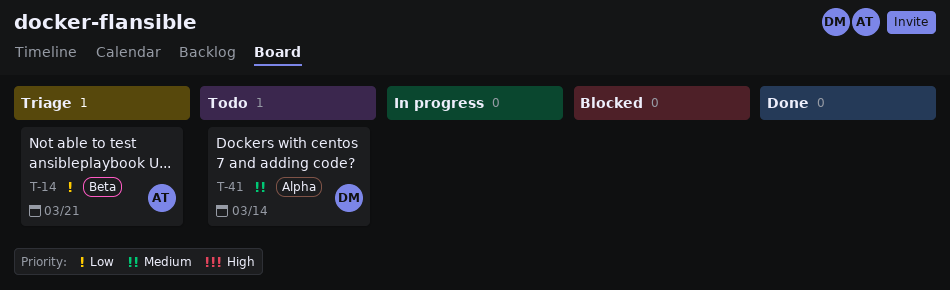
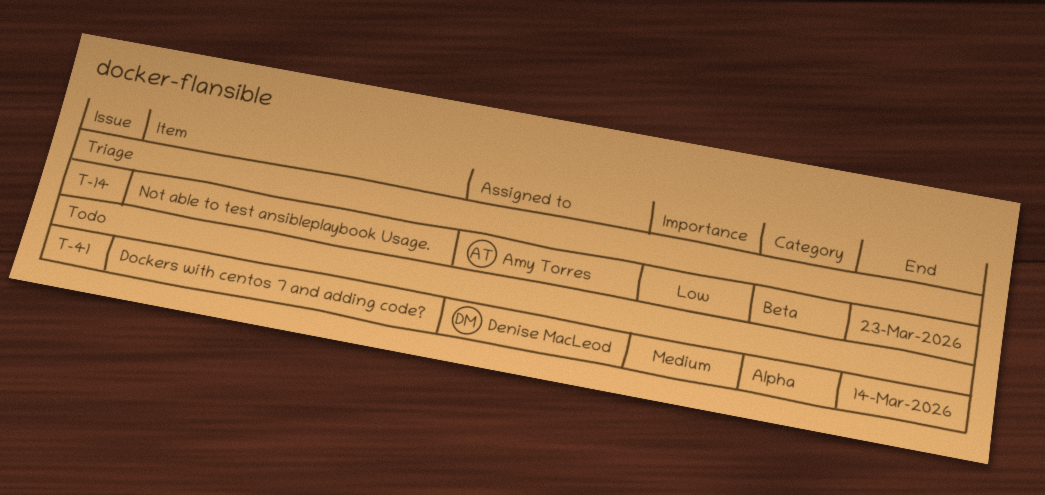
T-14, due: Mar 21 -> Mar 23

